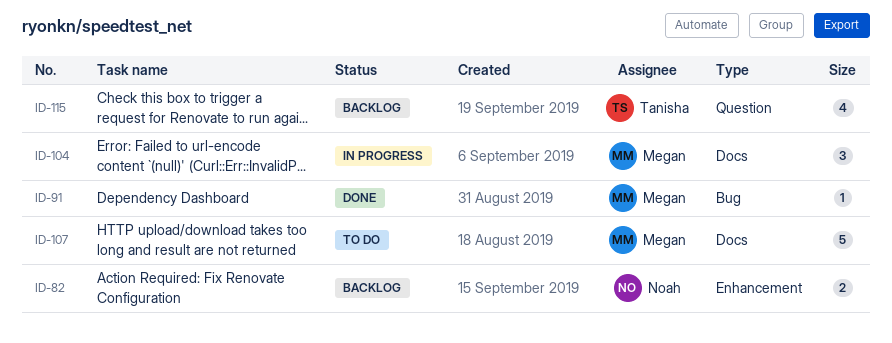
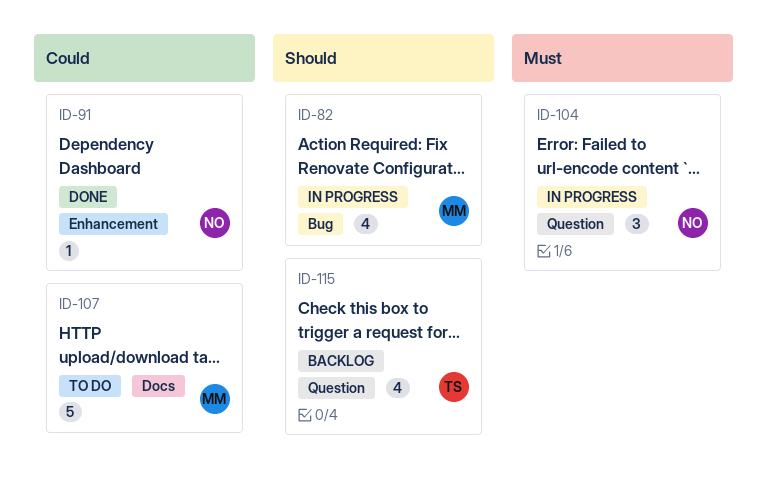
ID-82, status: Backlog -> In progress
ID-82, owner: Noah -> Megan
ID-82, label: Enhancement -> Bug
ID-82, estimate: 2 -> 4
ID-91, owner: Megan -> Noah
ID-91, label: Bug -> Enhancement
ID-104, owner: Megan -> Noah
ID-104, label: Docs -> Question

